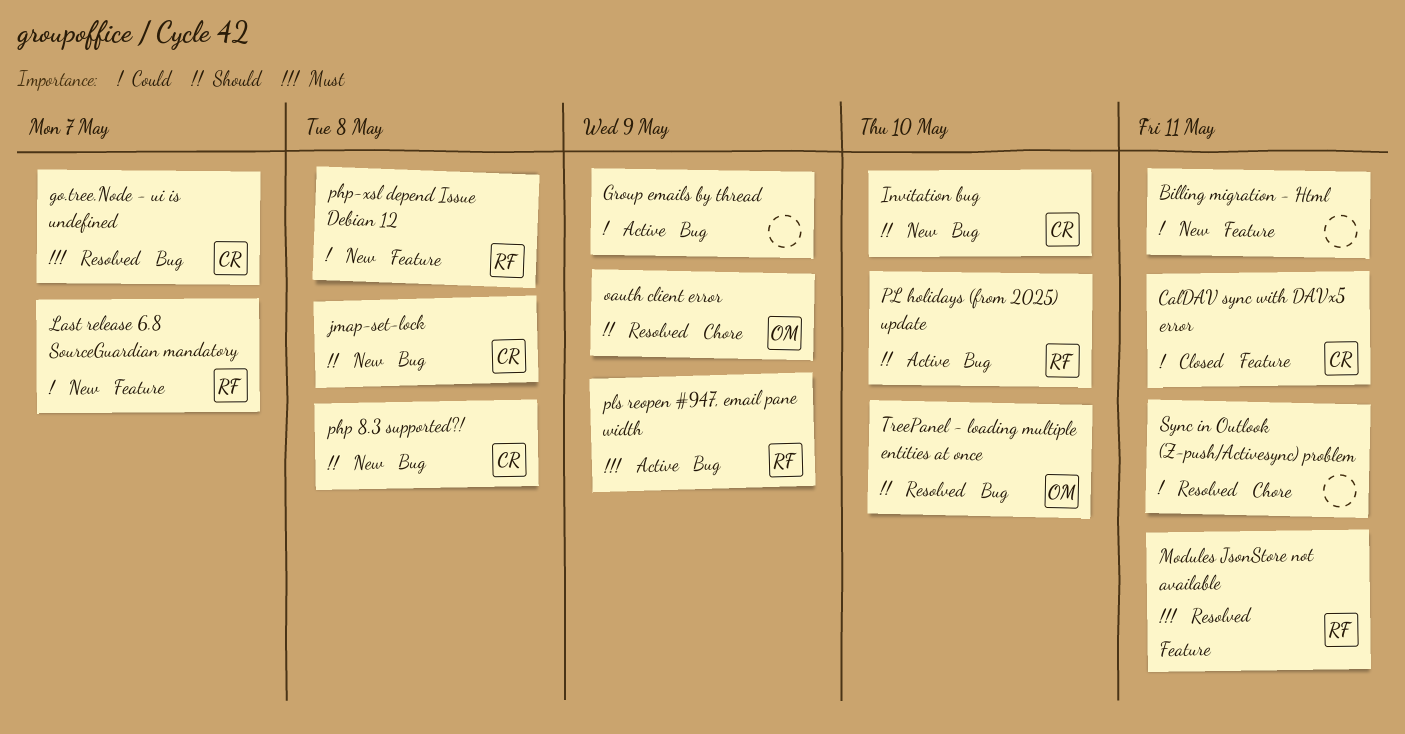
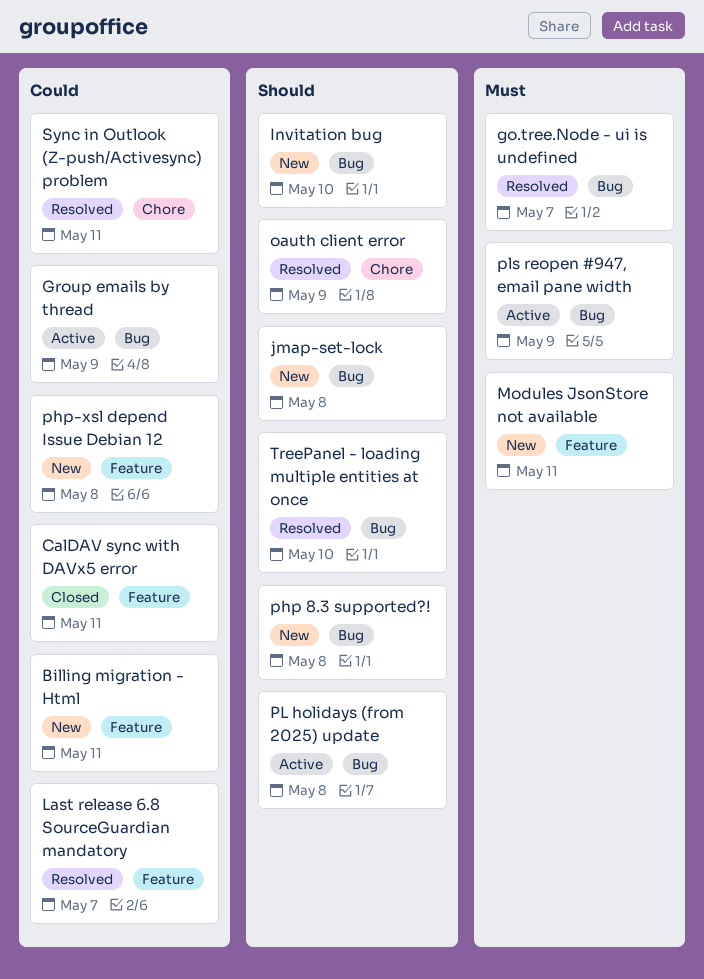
Last release 6.8 SourceGuardian mandatory, status: New -> Resolved
Modules JsonStore not available, status: Resolved -> New
PL holidays (from 2025) update, due: May 10 -> May 8

